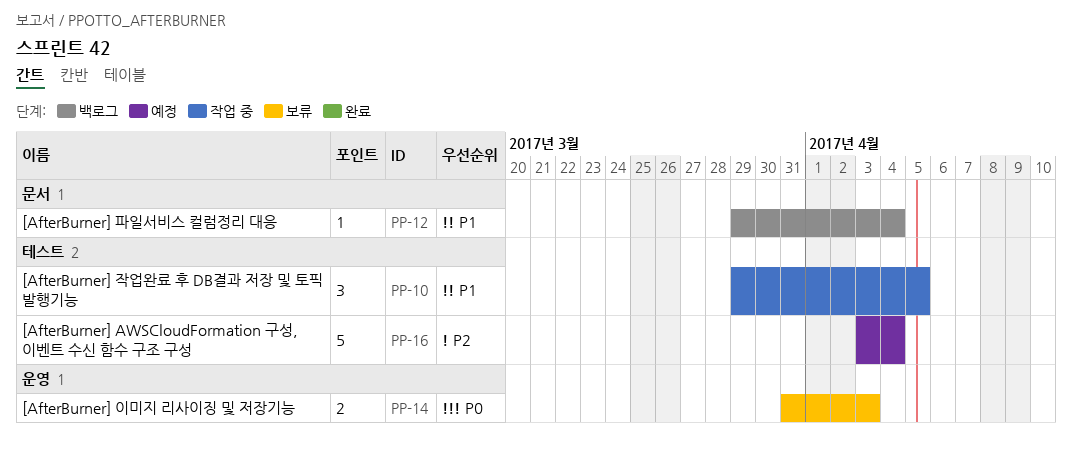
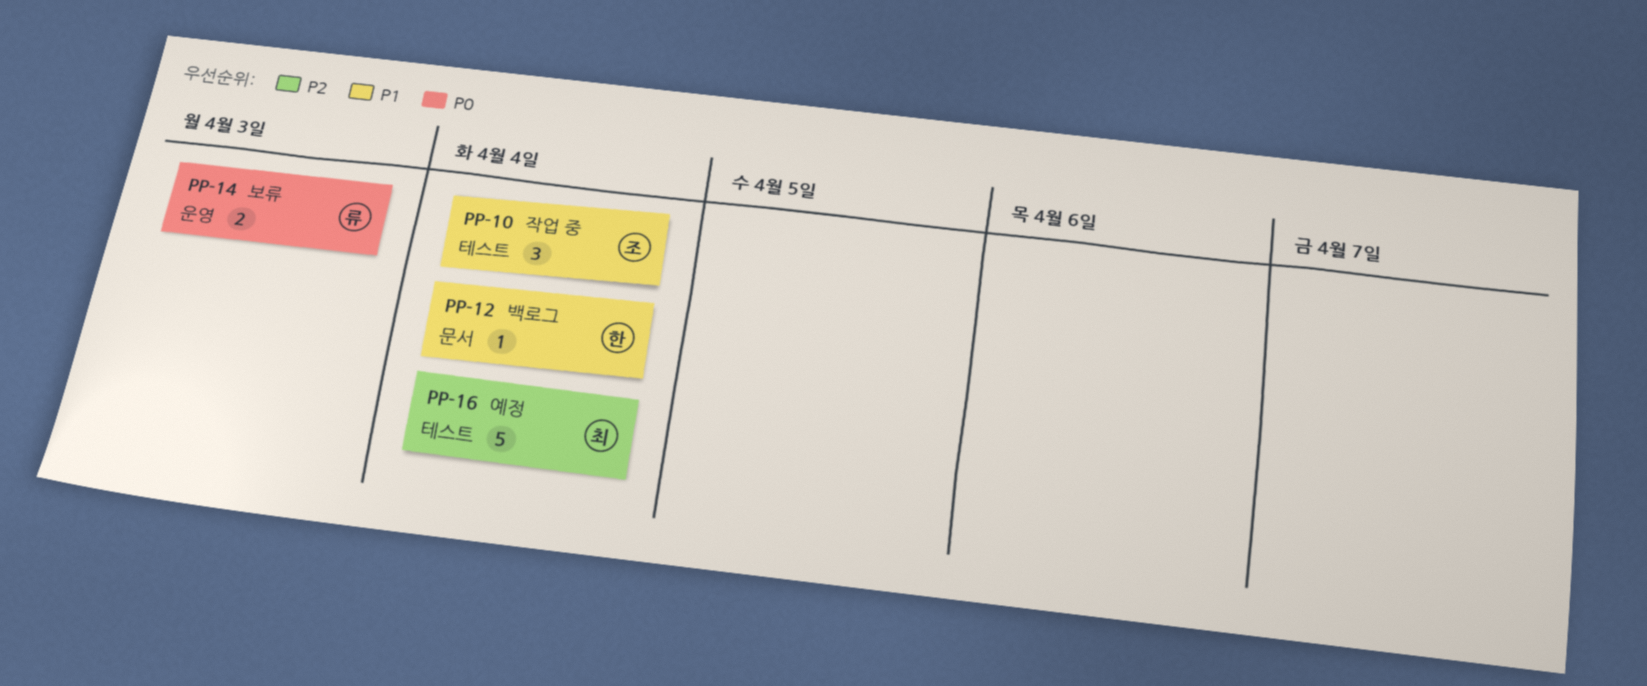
PP-10, due: Apr 5 -> Apr 4

